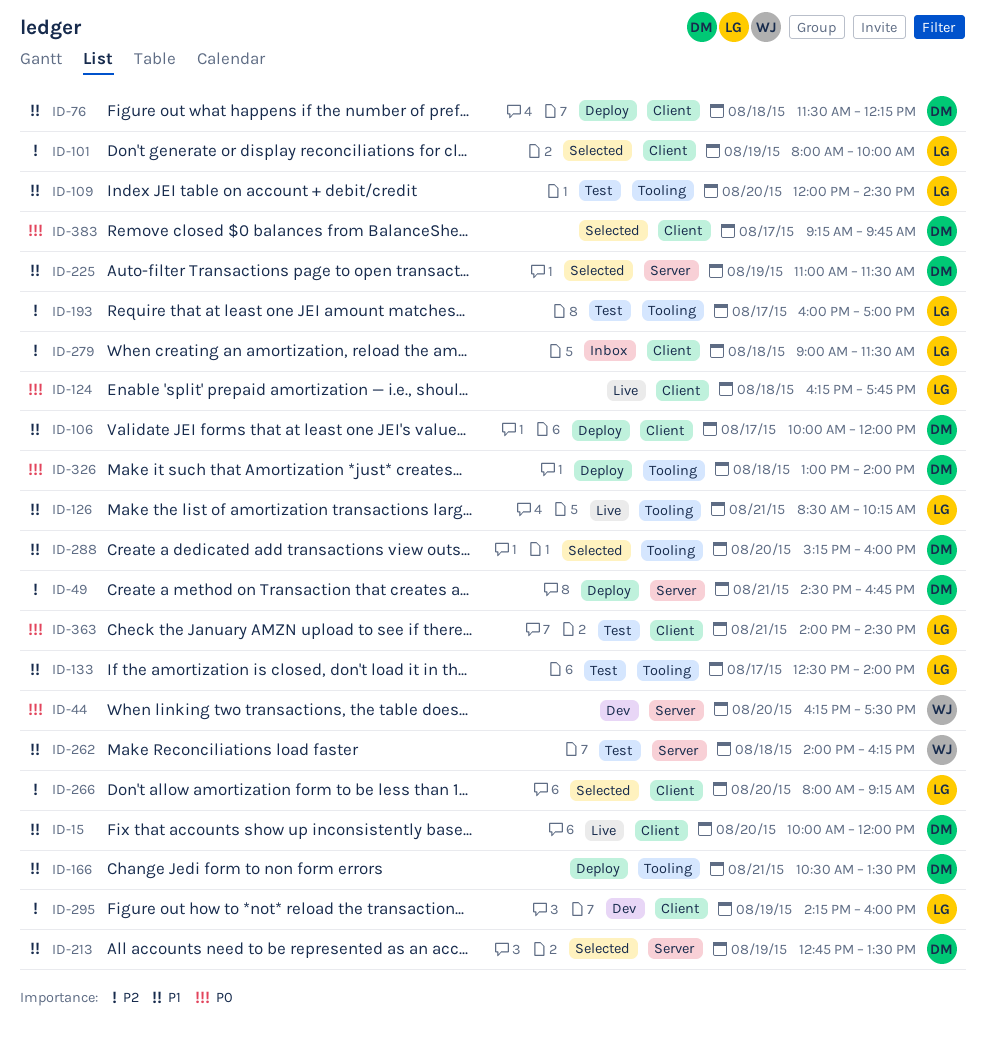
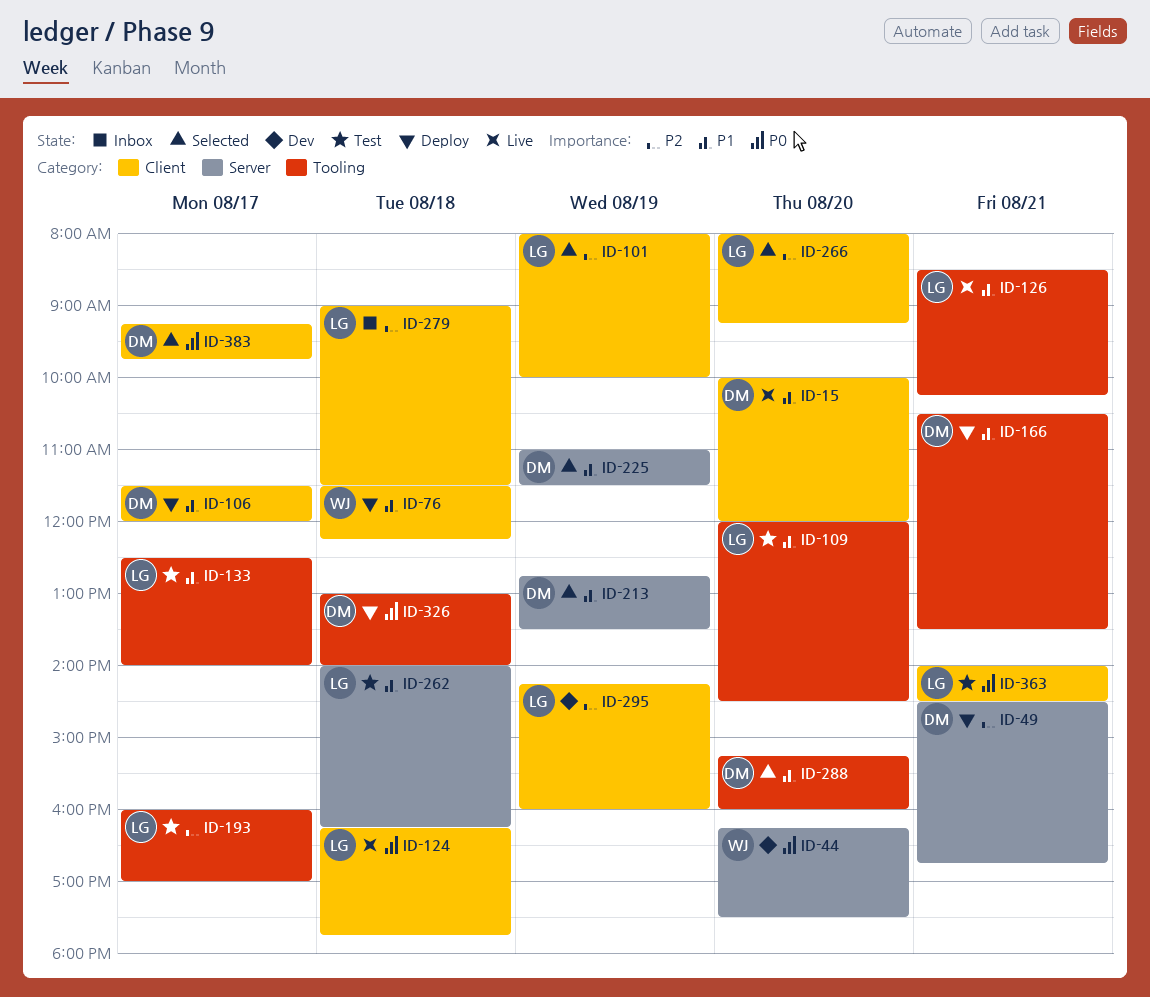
ID-76, owner: DM -> WJ
ID-106, begins: 10:00 -> 11:30
ID-262, owner: WJ -> LG

